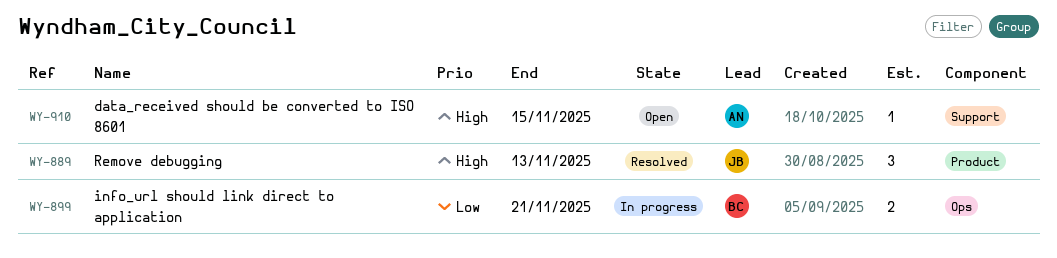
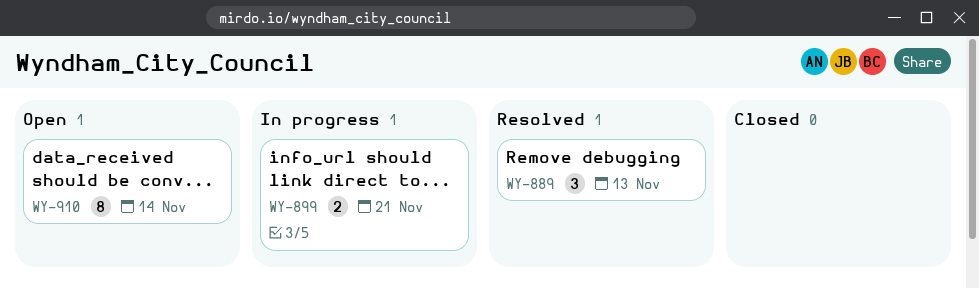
WY-910, estimate: 1 -> 8
WY-910, due: Nov 15 -> Nov 14

